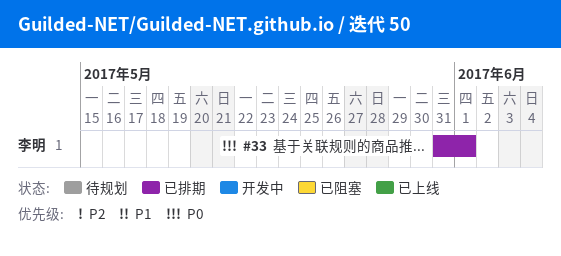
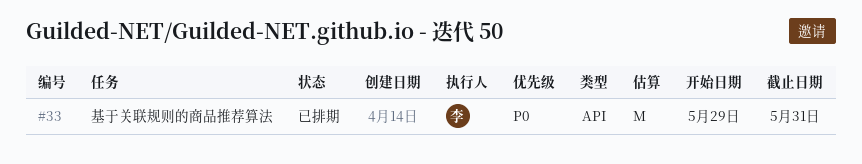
#33, start: May 31 -> May 29
#33, due: Jun 1 -> May 31

